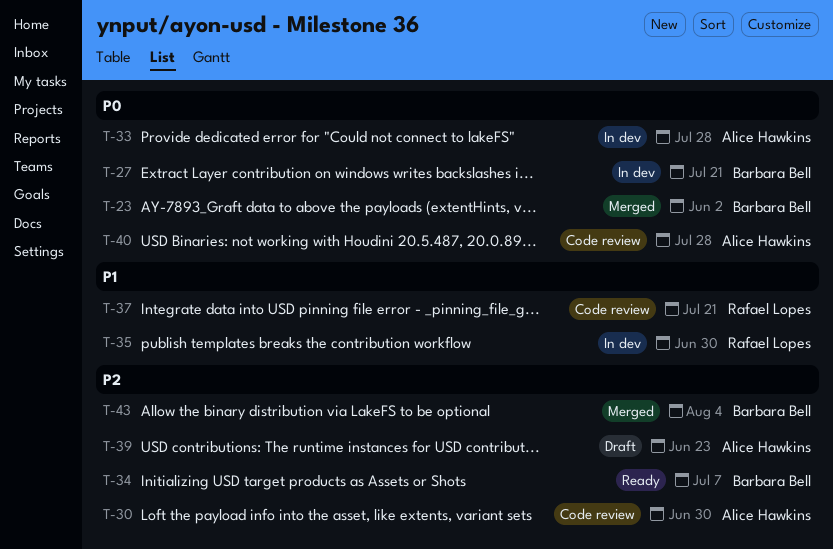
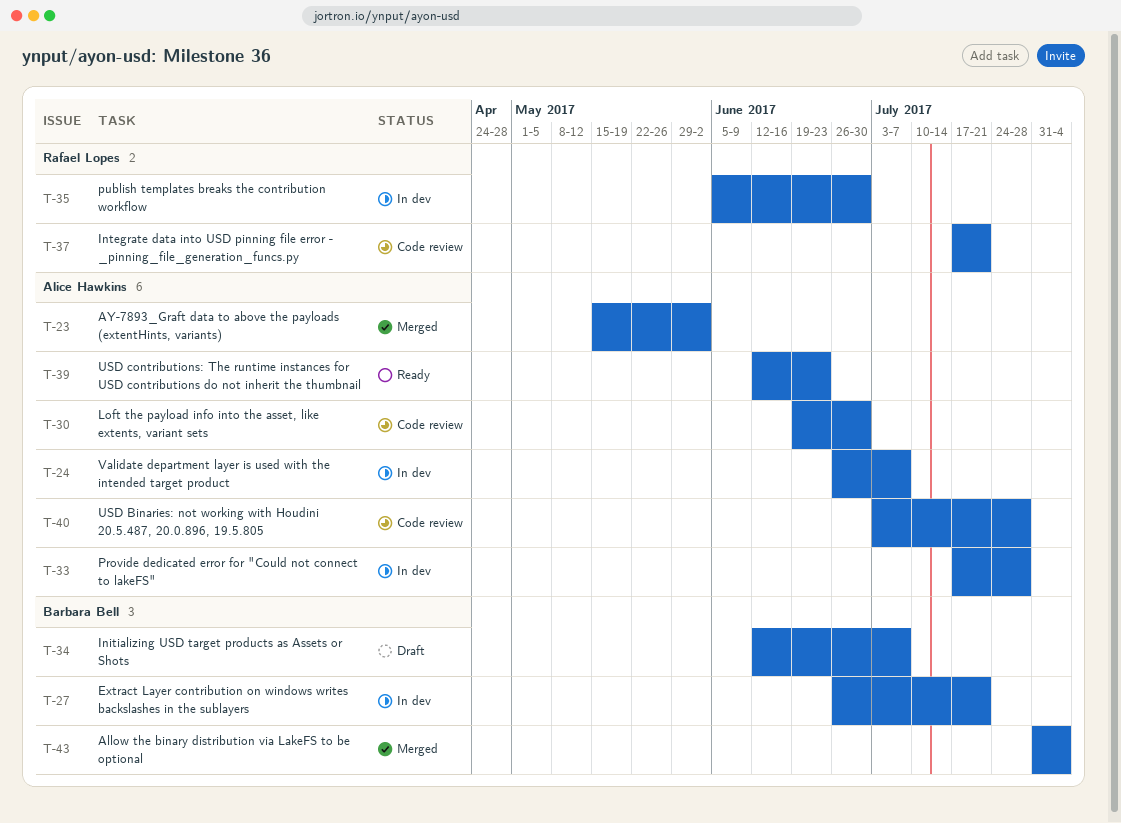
T-23, owner: Barbara Bell -> Alice Hawkins
T-24: none -> present
T-34, status: Ready -> Draft
T-39, status: Draft -> Ready

